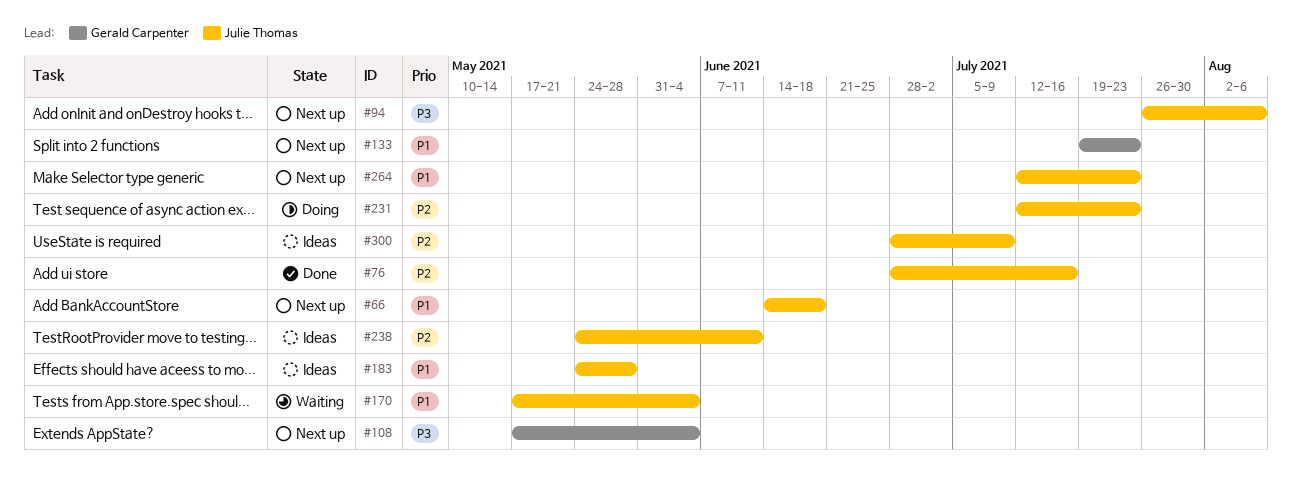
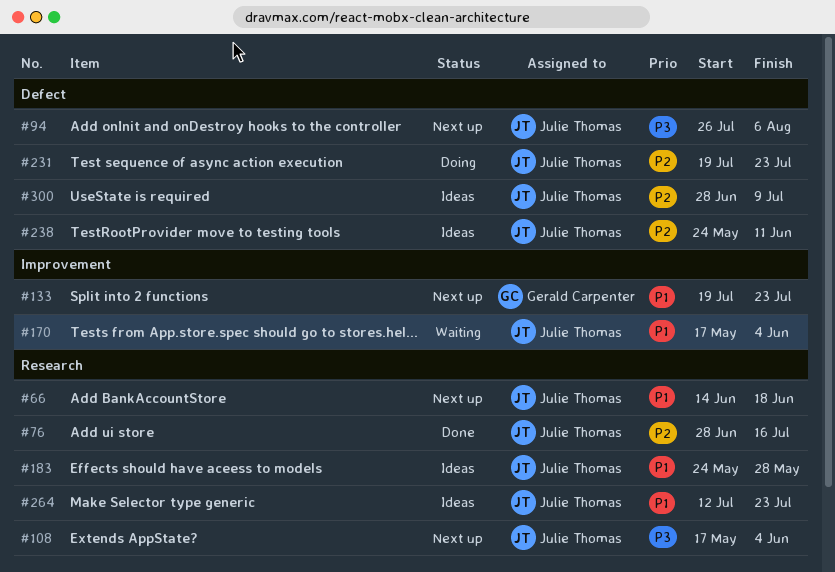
#108, owner: Gerald Carpenter -> Julie Thomas
#231, start: Jul 12 -> Jul 19
#264, status: Next up -> Ideas

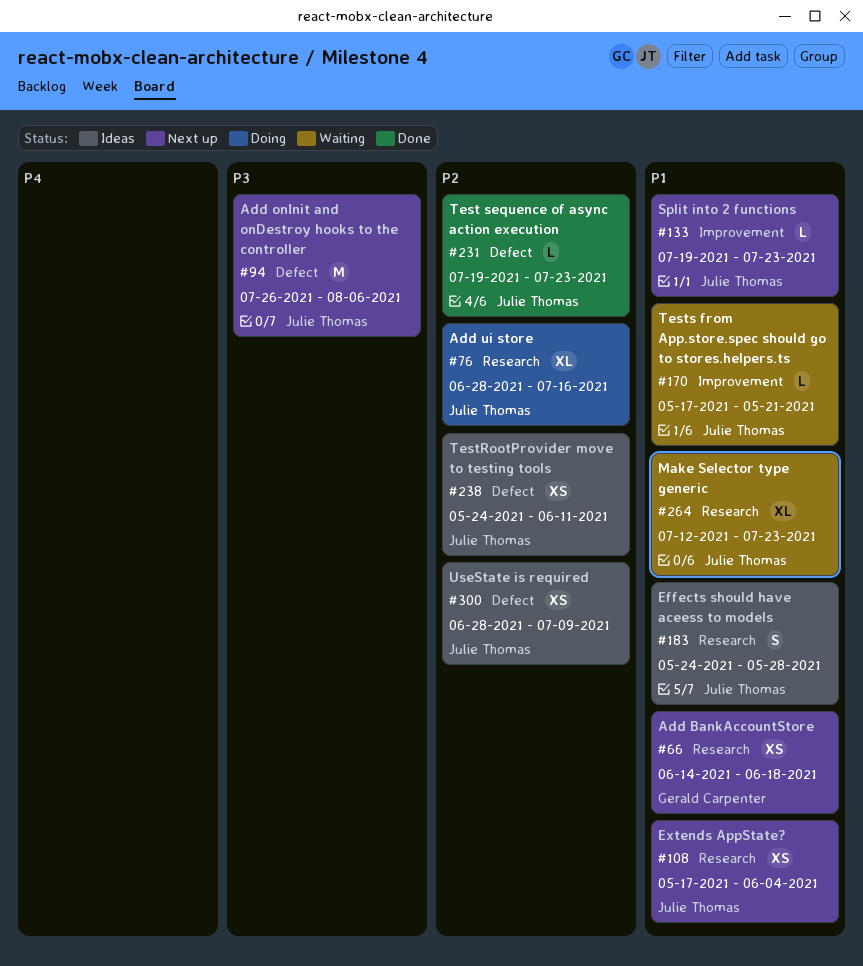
#66, owner: Julie Thomas -> Gerald Carpenter
#76, status: Done -> Doing
#108, priority: P3 -> P1
#133, owner: Gerald Carpenter -> Julie Thomas
#170, due: Jun 4 -> May 21
#231, status: Doing -> Done
#264, status: Ideas -> Waiting

